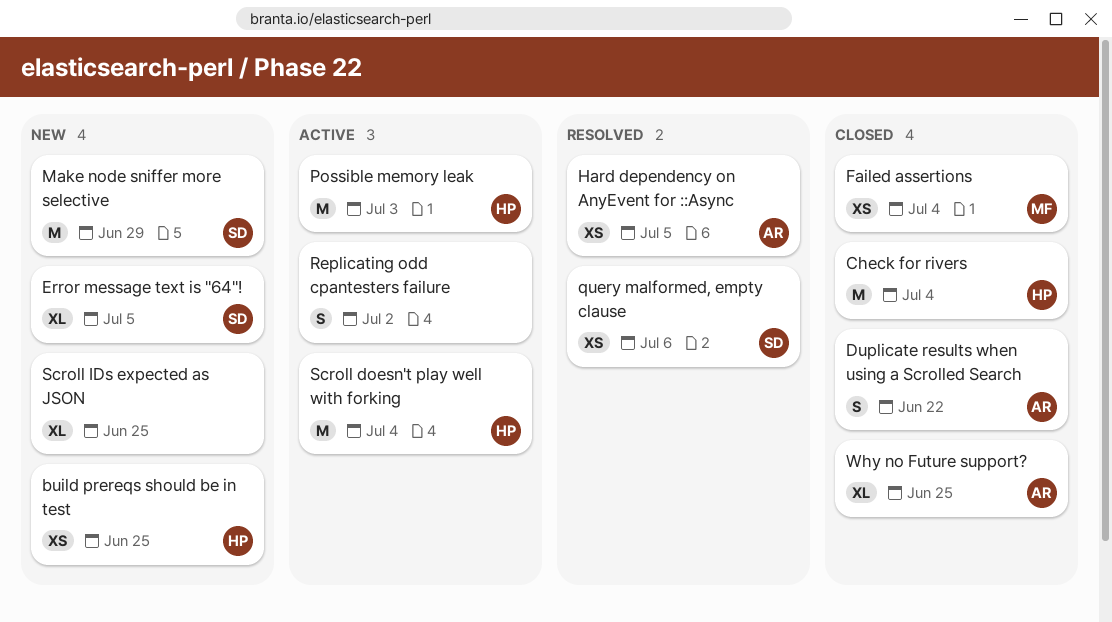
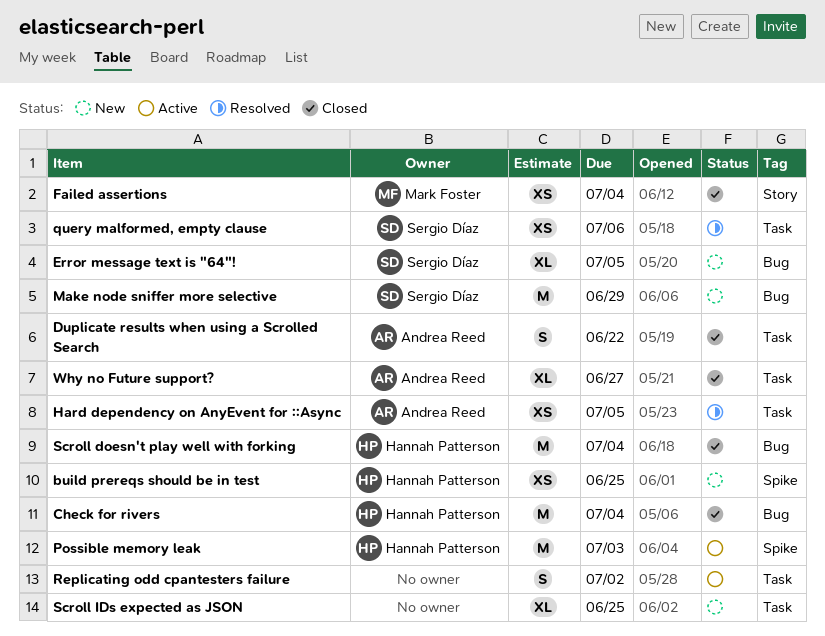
Scroll doesn't play well with forking, status: Active -> Closed
Why no Future support?, due: Jun 25 -> Jun 27

